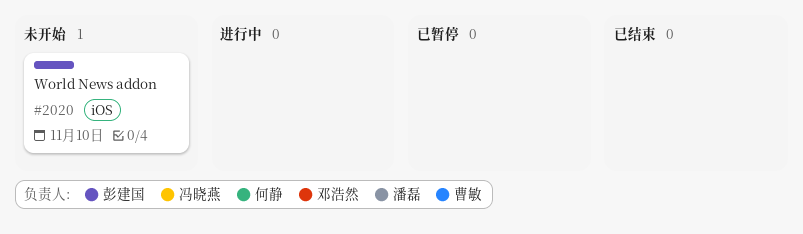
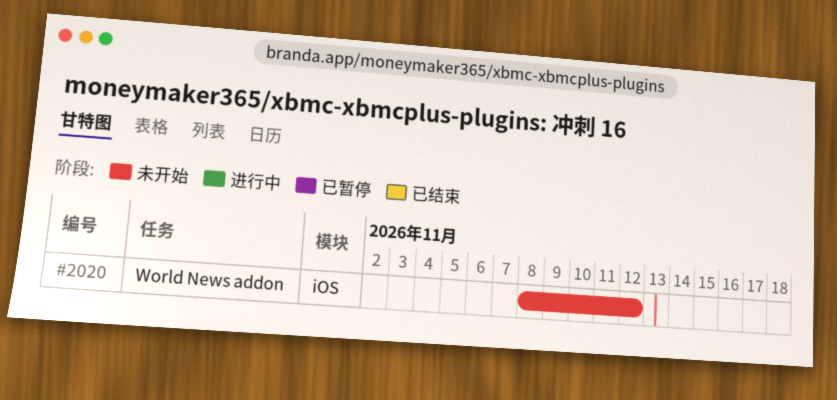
#2020, due: Nov 10 -> Nov 12

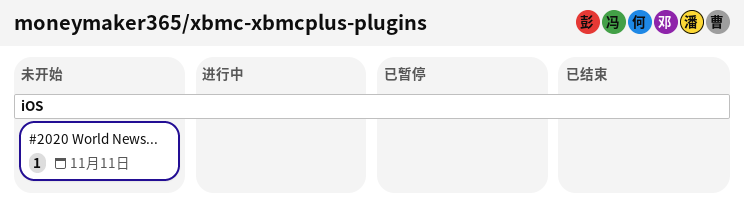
#2020, due: Nov 12 -> Nov 11

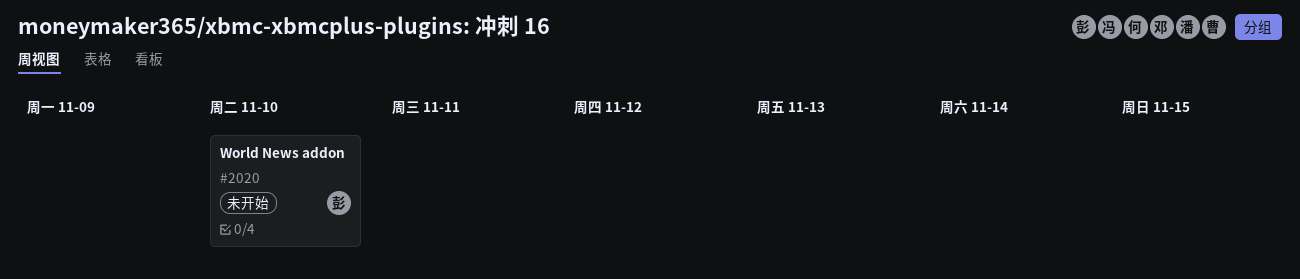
#2020, due: Nov 11 -> Nov 10

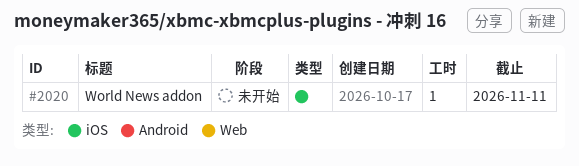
#2020, due: Nov 10 -> Nov 11

